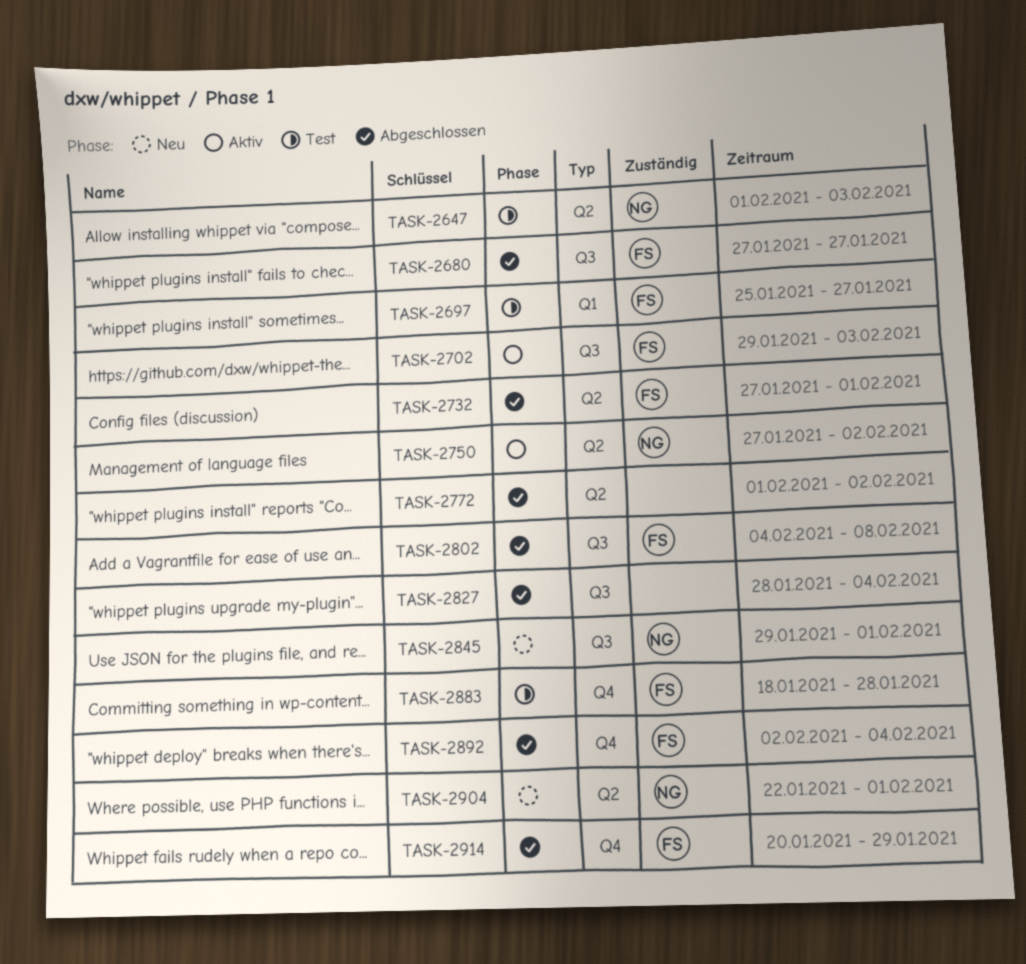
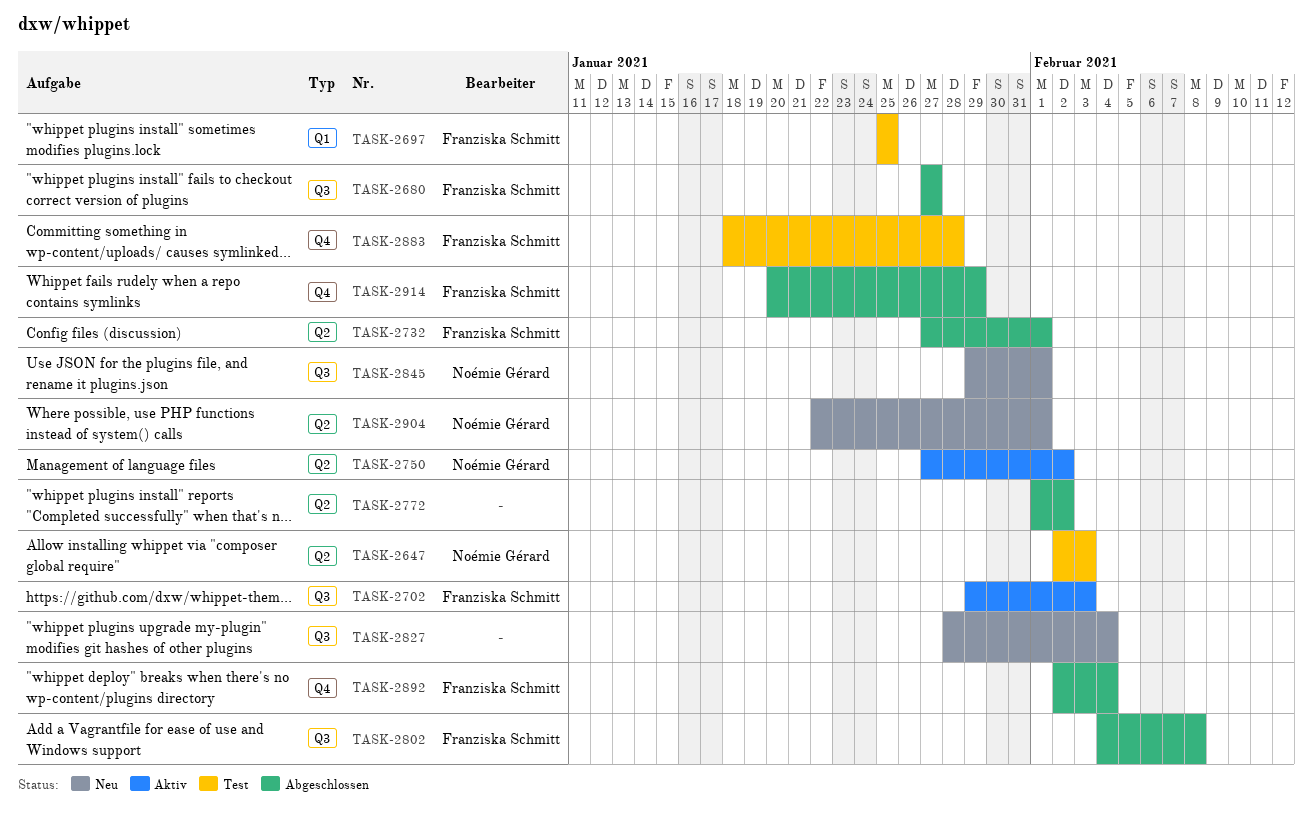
TASK-2647, start: Feb 1 -> Feb 2
TASK-2697, due: Jan 27 -> Jan 25
TASK-2827, status: Abgeschlossen -> Neu

